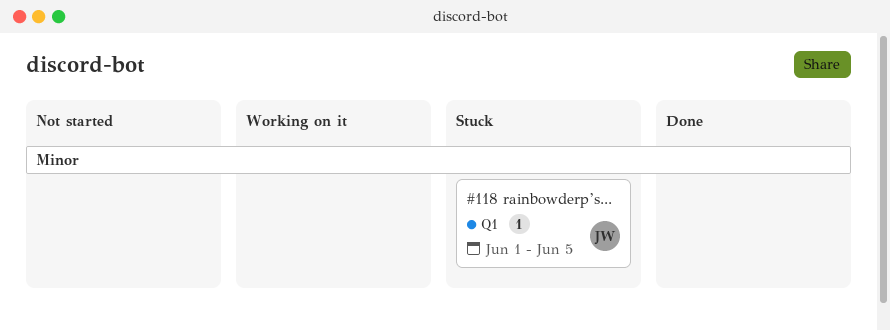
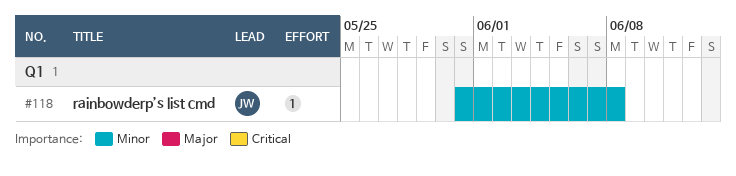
#118, start: Jun 1 -> May 31
#118, due: Jun 5 -> Jun 8

